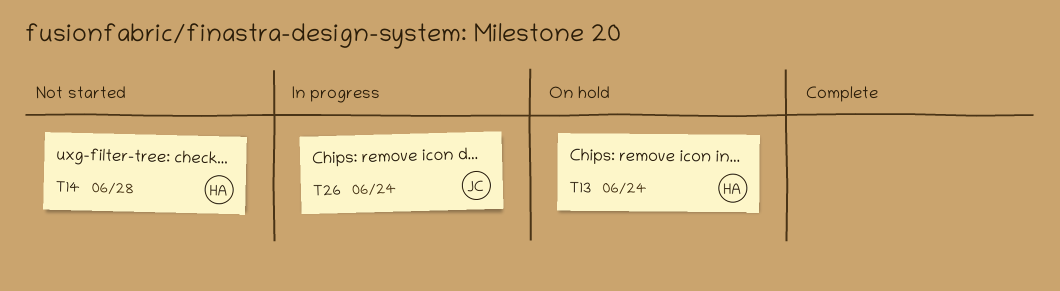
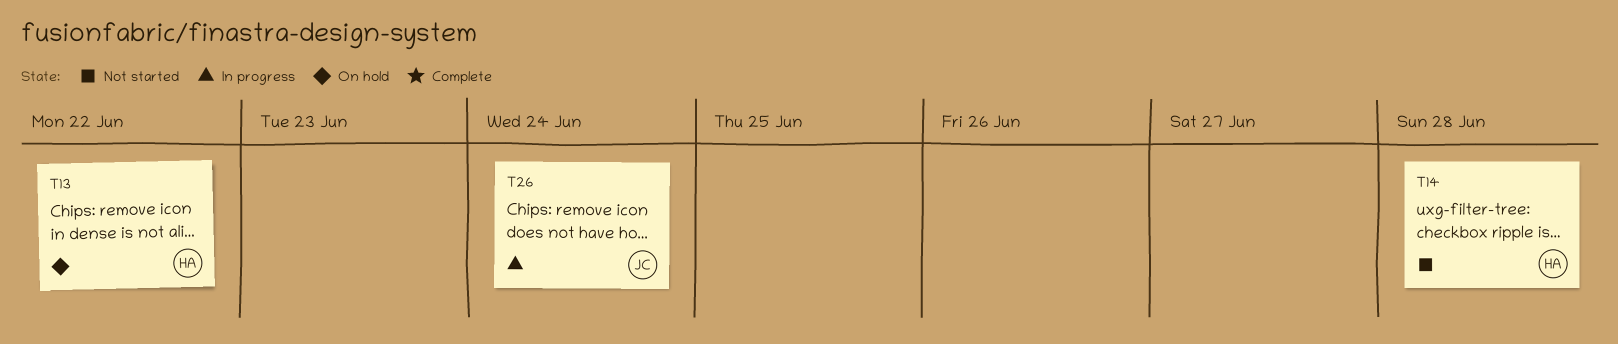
T13, day: Jun 24 -> Jun 22

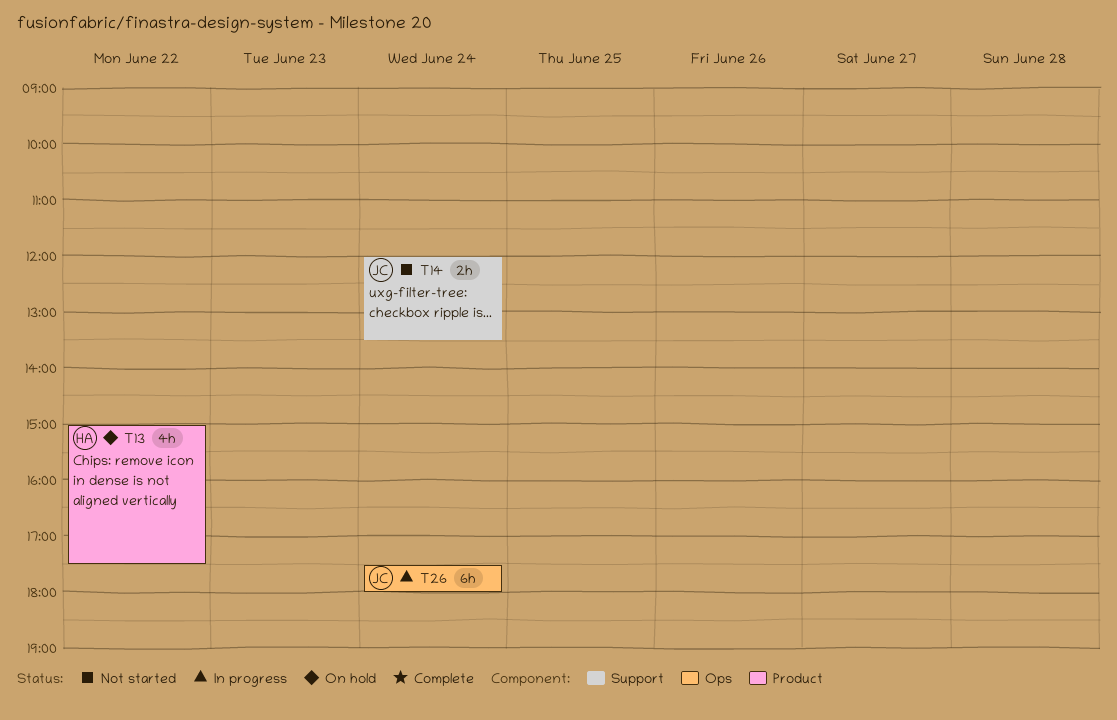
T14, owner: HA -> JC
T14, day: Jun 28 -> Jun 24

